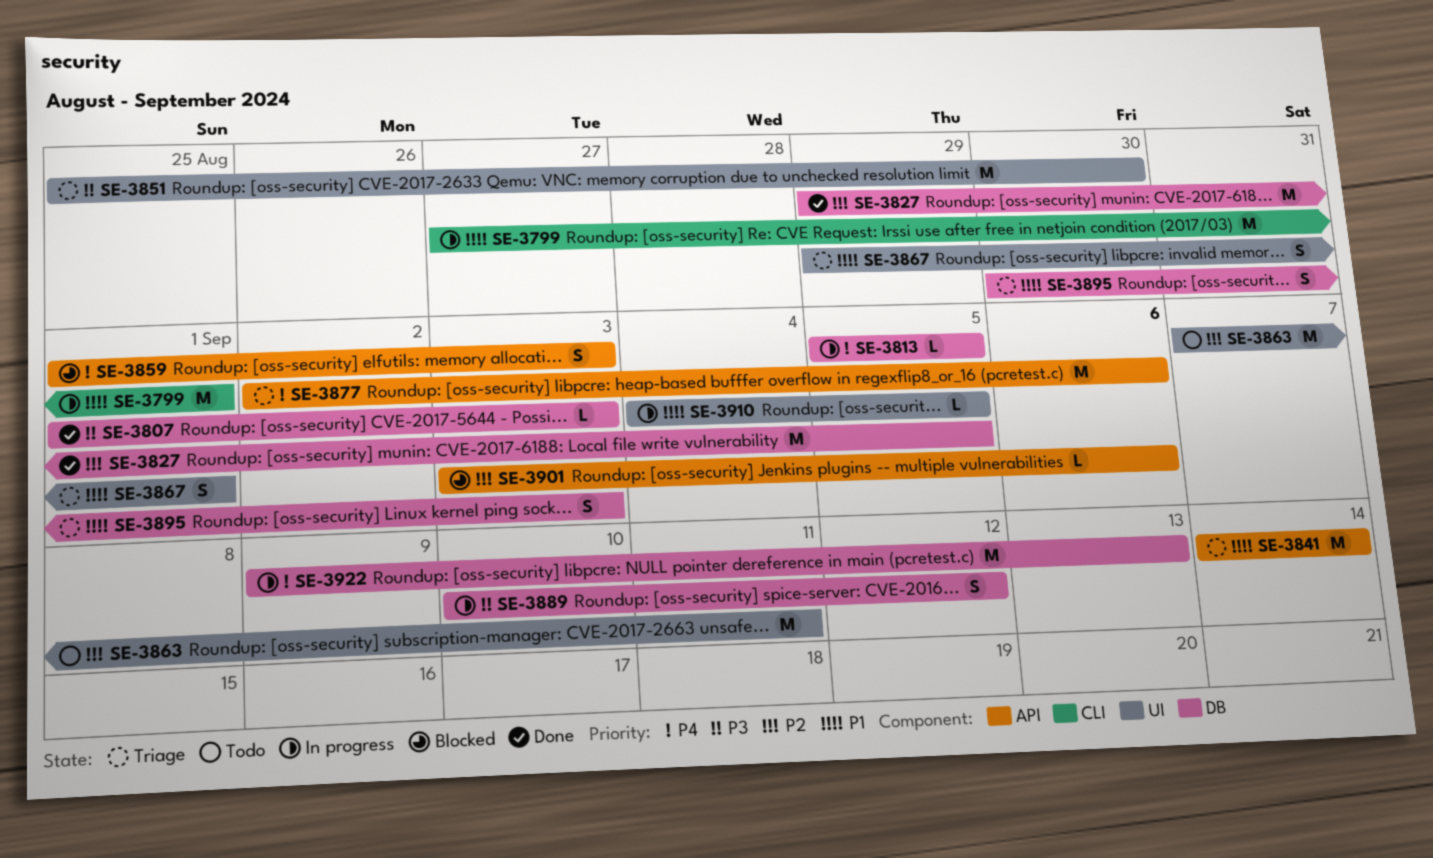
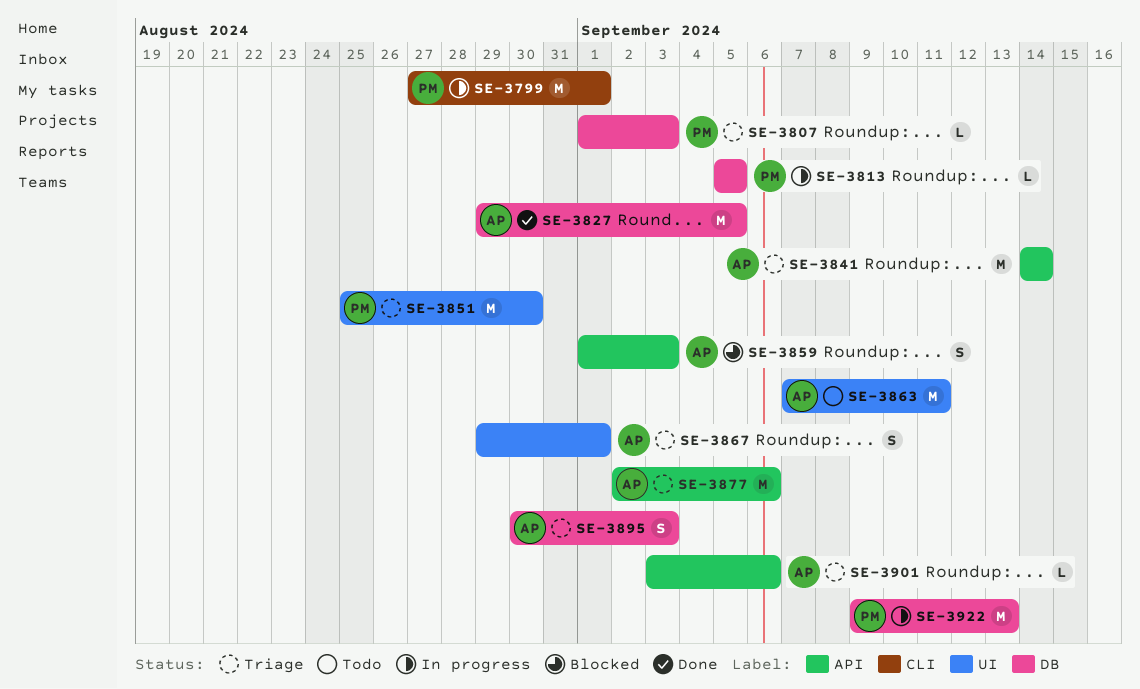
SE-3807, status: Done -> Triage
SE-3889: present -> none
SE-3901, status: Blocked -> Triage
SE-3910: present -> none

